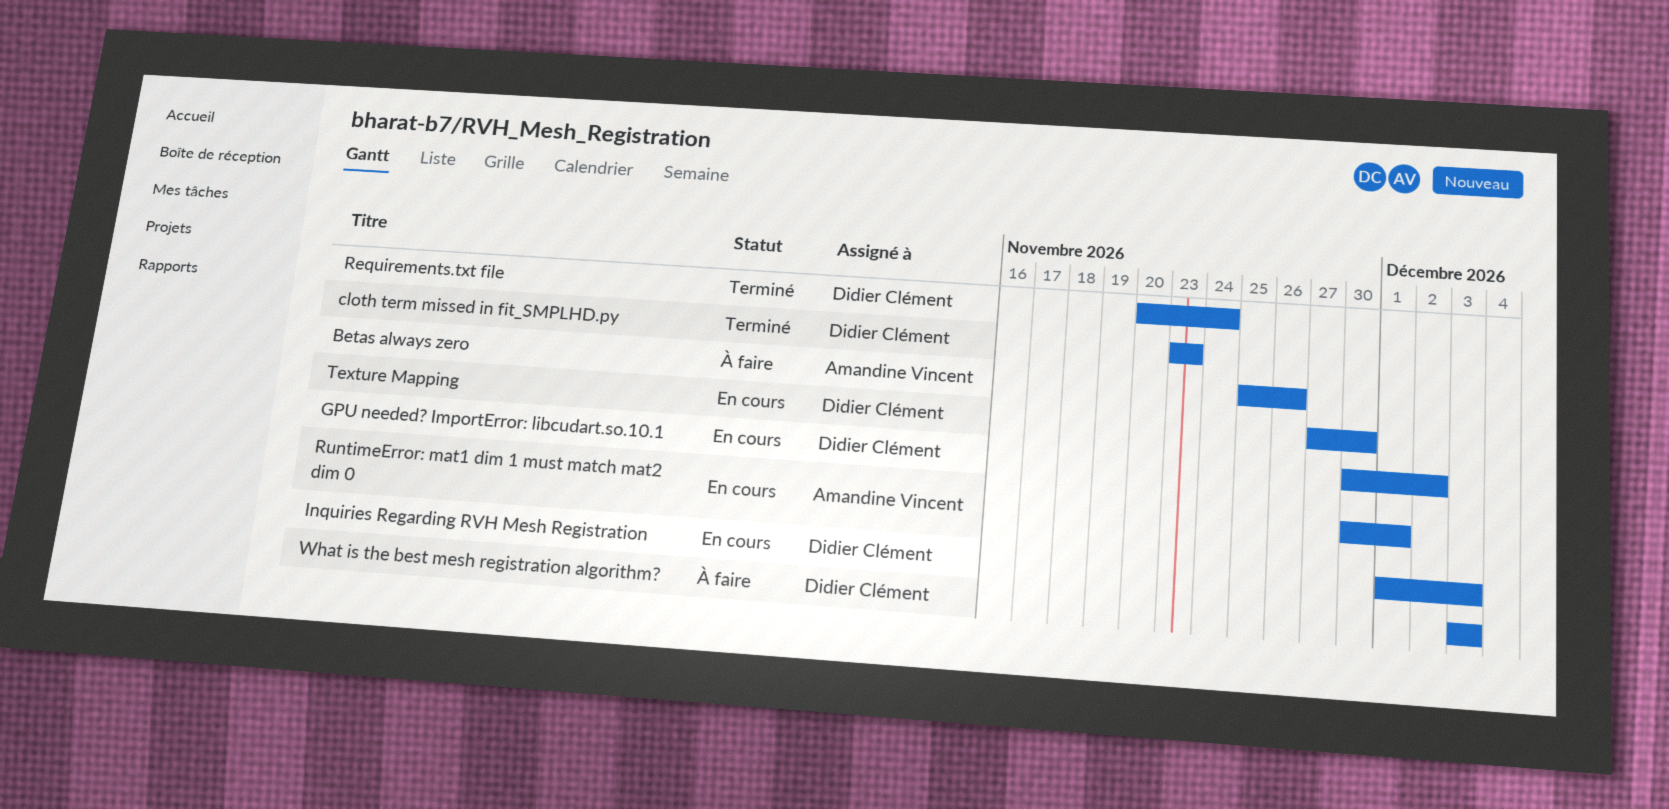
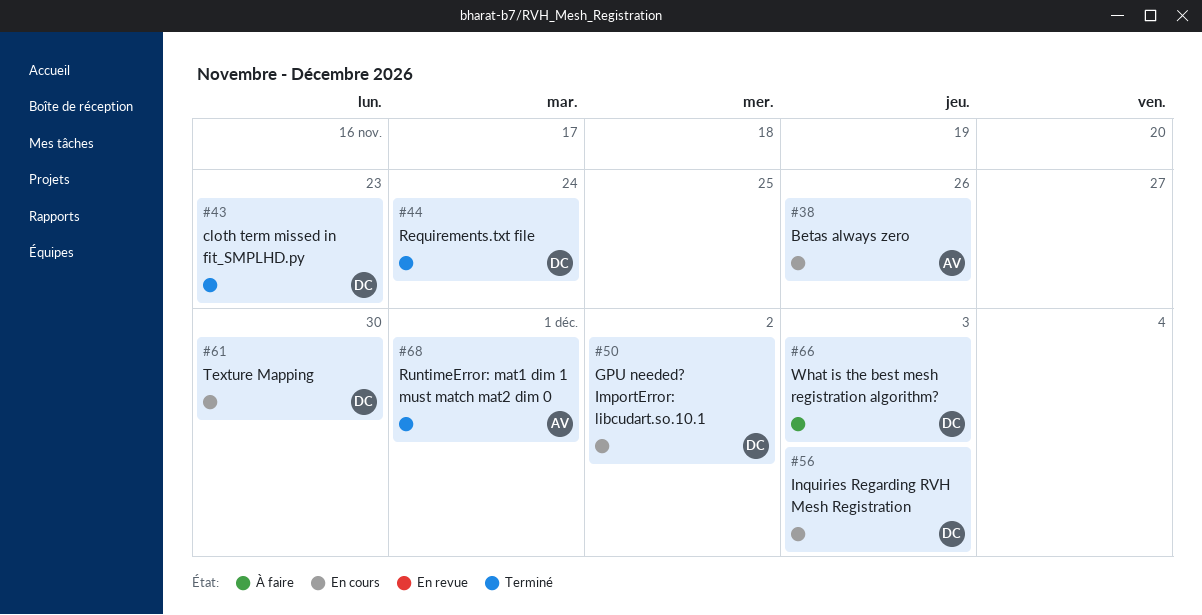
Betas always zero, status: À faire -> En cours
RuntimeError: mat1 dim 1 must match mat2 dim 0, status: En cours -> Terminé

